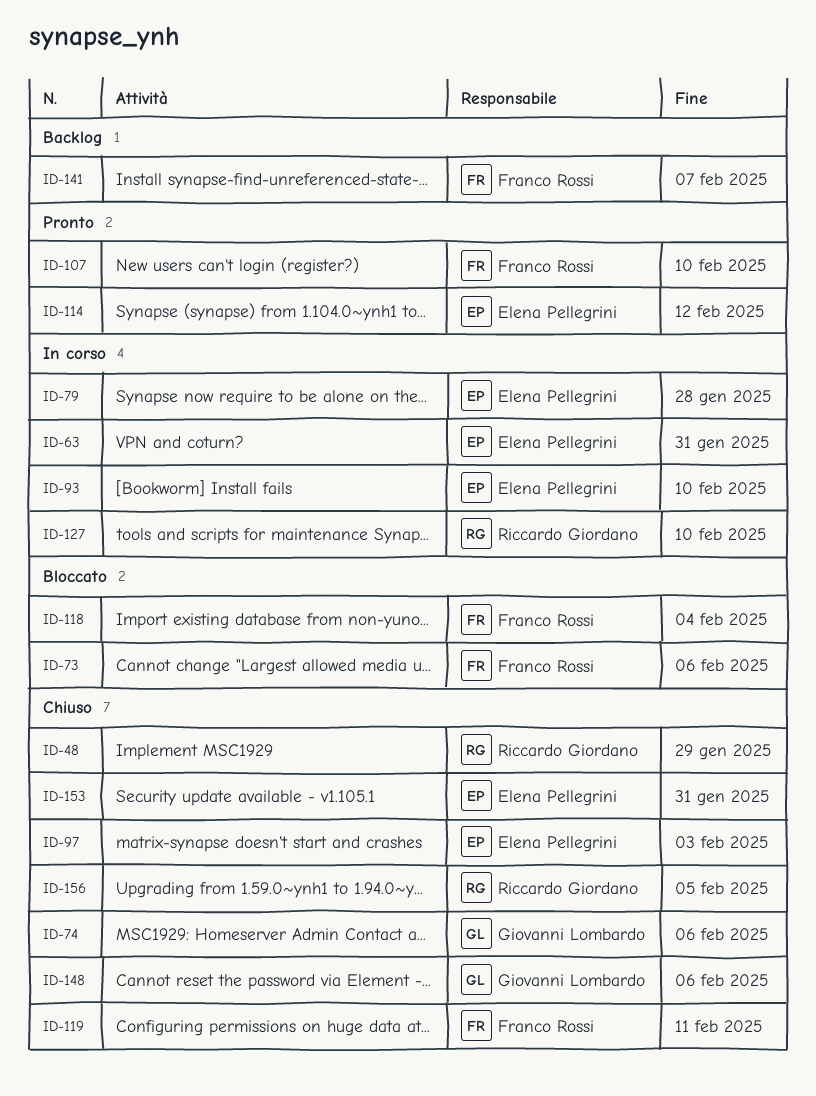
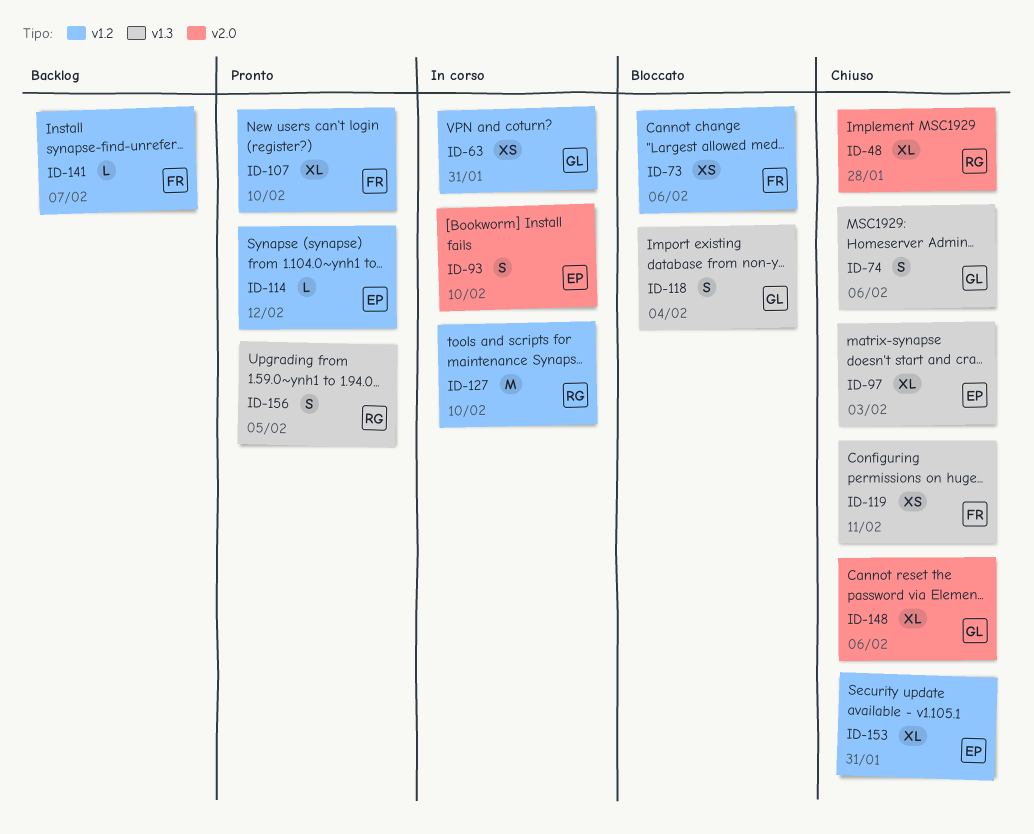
ID-48, due: Jan 29 -> Jan 28
ID-63, owner: Elena Pellegrini -> Giovanni Lombardo
ID-79: present -> none
ID-118, owner: Franco Rossi -> Giovanni Lombardo
ID-156, status: Chiuso -> Pronto

